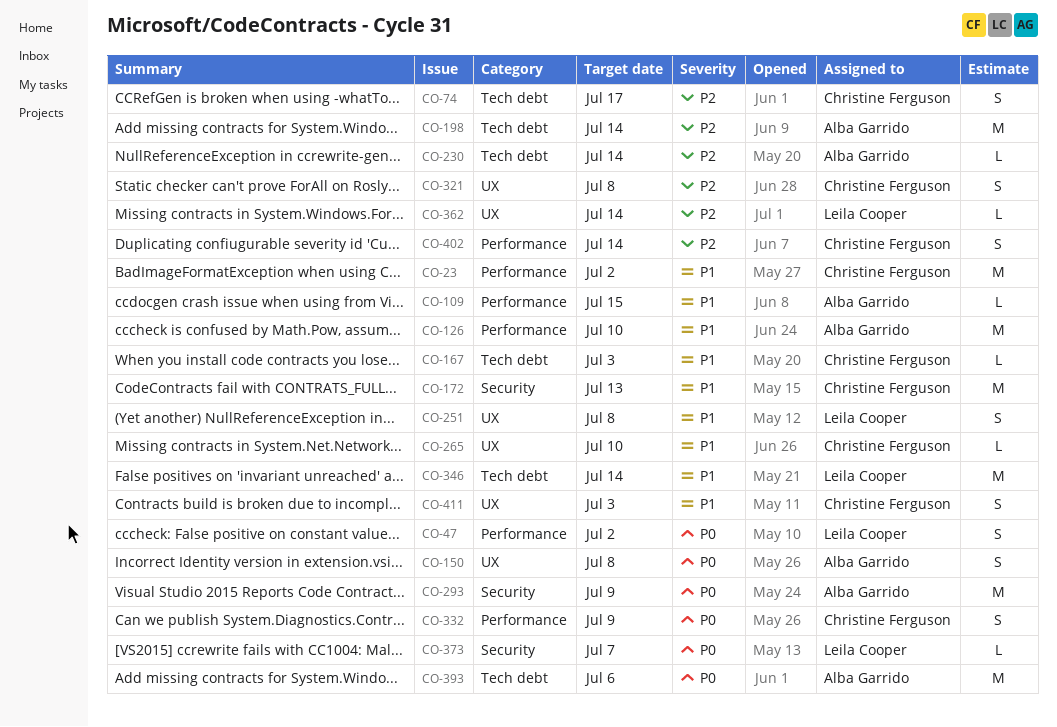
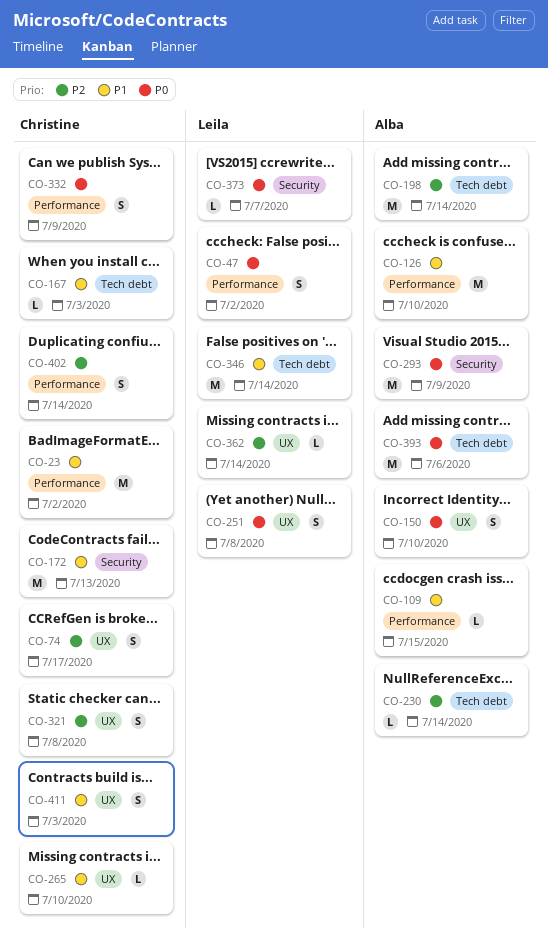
CO-74, label: Tech debt -> UX
CO-150, due: Jul 8 -> Jul 10
CO-251, priority: P1 -> P0

